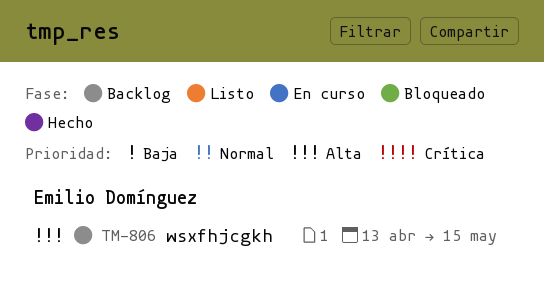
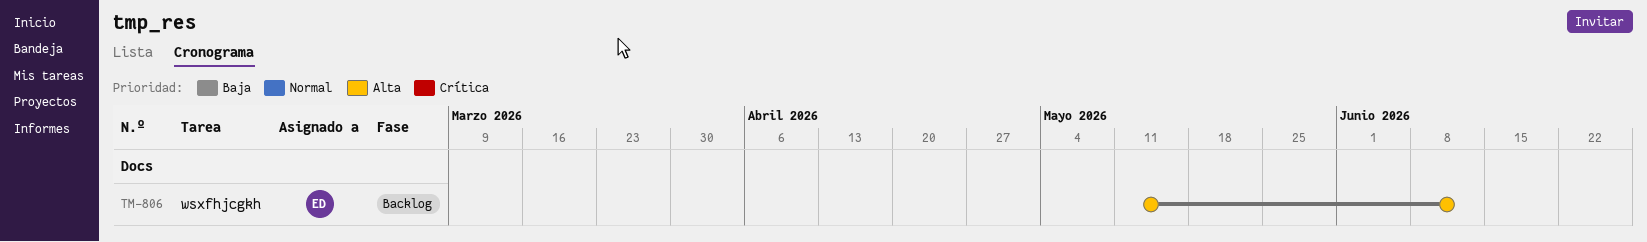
TM-806, start: Apr 13 -> May 11
TM-806, due: May 15 -> Jun 12

